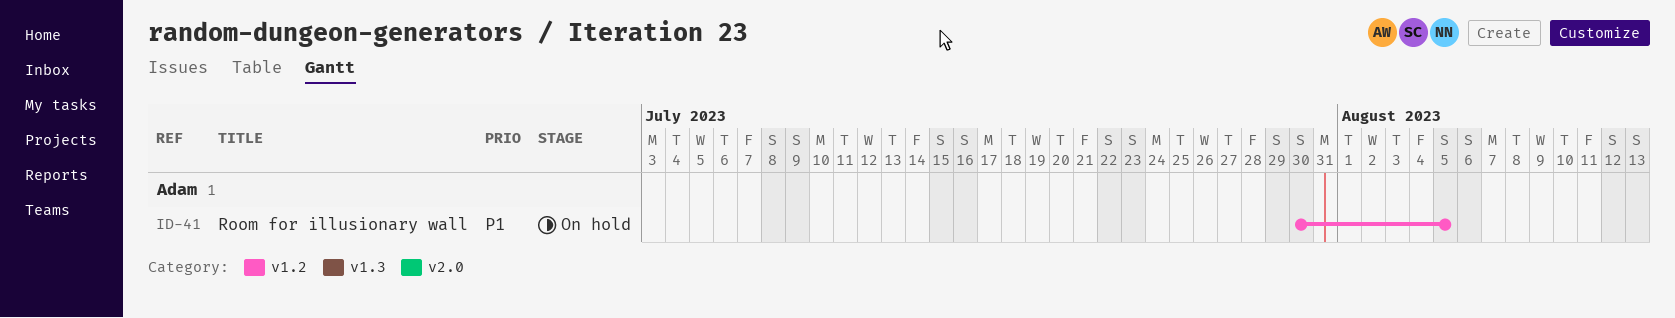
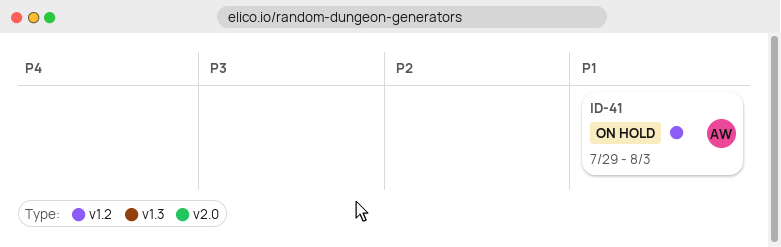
ID-41, start: Jul 30 -> Jul 29
ID-41, due: Aug 5 -> Aug 3

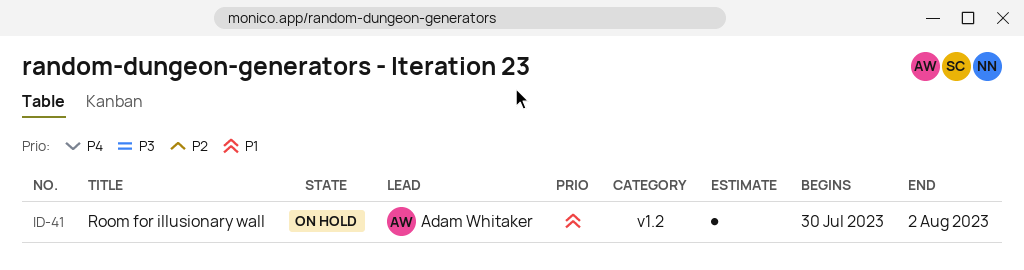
ID-41, start: Jul 29 -> Jul 30
ID-41, due: Aug 3 -> Aug 2

